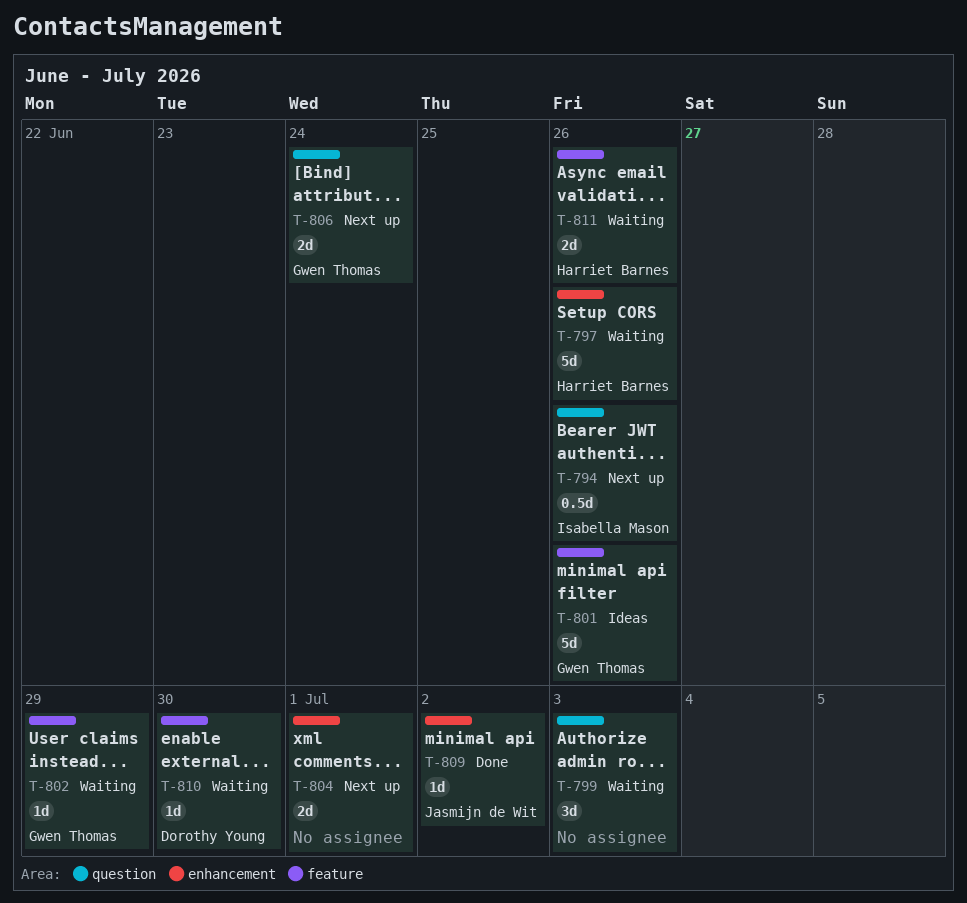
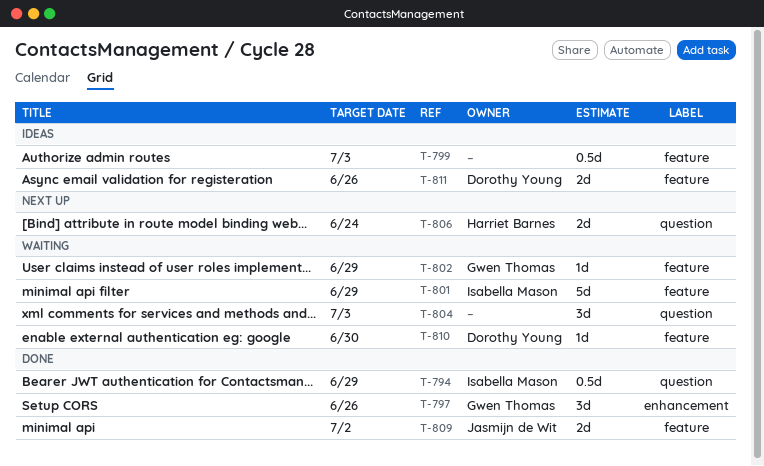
T-794, status: Next up -> Done
T-794, due: Jun 26 -> Jun 29
T-797, status: Waiting -> Done
T-797, owner: Harriet Barnes -> Gwen Thomas
T-797, estimate: 5d -> 3d
T-799, status: Waiting -> Ideas
T-799, label: question -> feature
T-799, estimate: 3d -> 0.5d
T-801, status: Ideas -> Waiting
T-801, owner: Gwen Thomas -> Isabella Mason
T-801, due: Jun 26 -> Jun 29
T-804, status: Next up -> Waiting
T-804, label: enhancement -> question
T-804, estimate: 2d -> 3d
T-804, due: Jul 1 -> Jul 3
T-806, owner: Gwen Thomas -> Harriet Barnes
T-809, label: enhancement -> feature
T-809, estimate: 1d -> 2d
T-811, status: Waiting -> Ideas
T-811, owner: Harriet Barnes -> Dorothy Young

